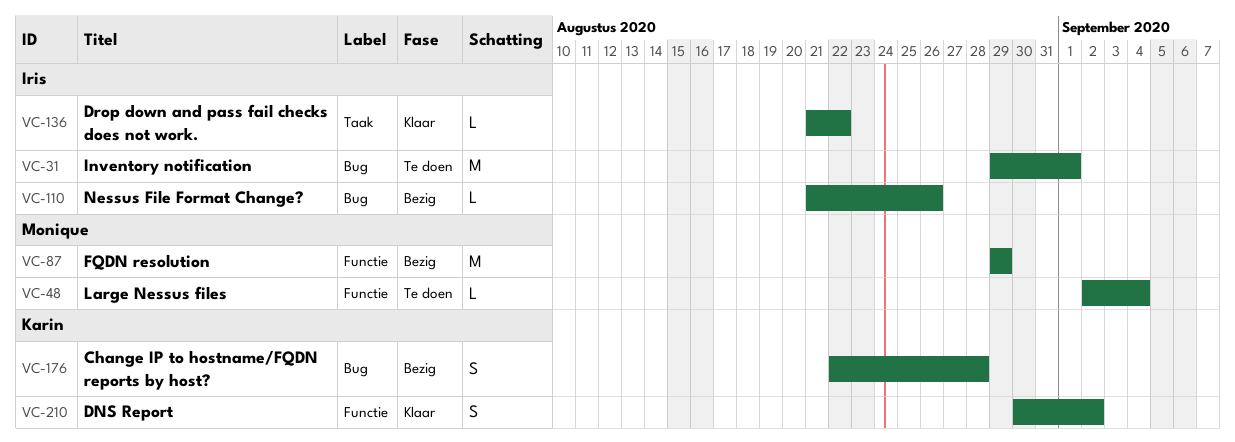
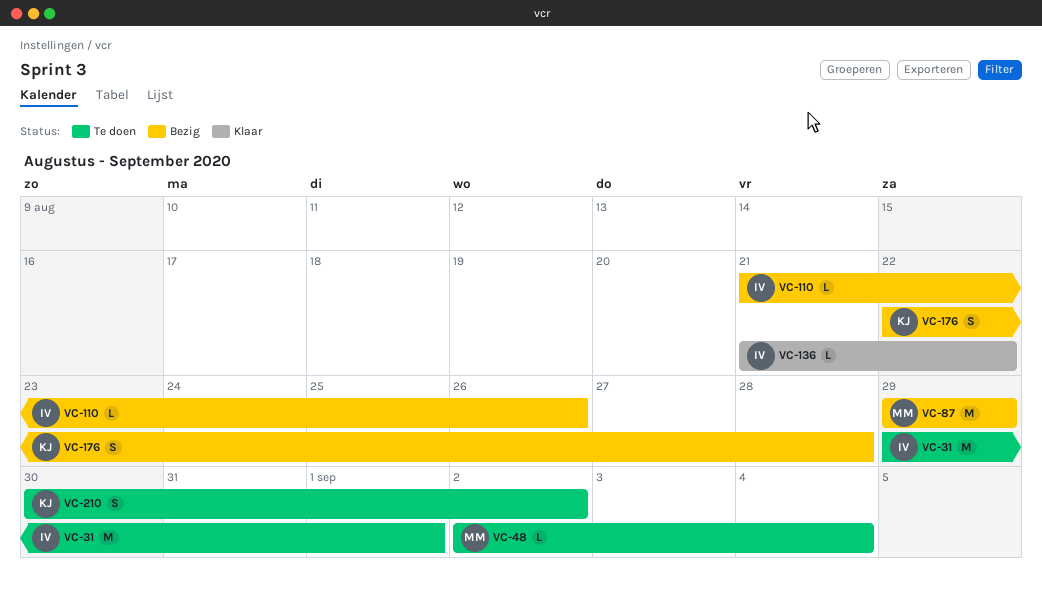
VC-210, status: Klaar -> Te doen

